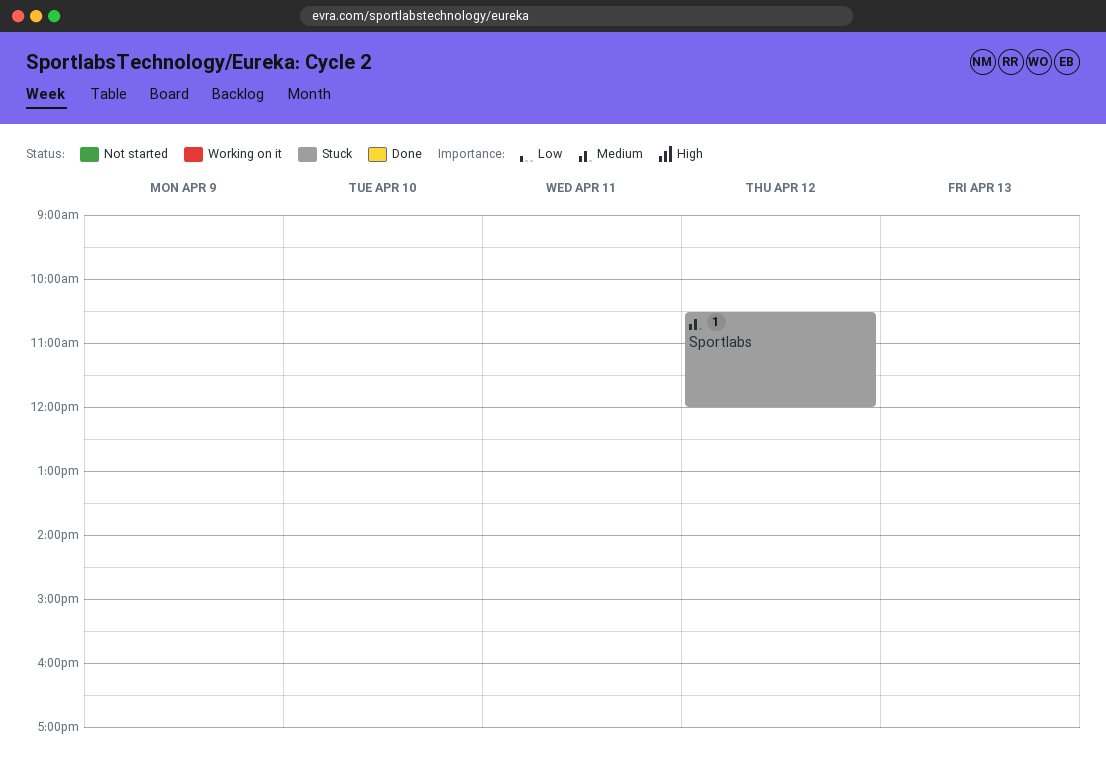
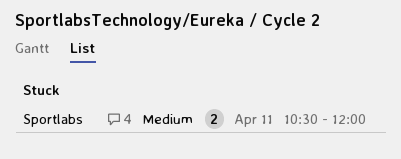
Sportlabs, estimate: 1 -> 2
Sportlabs, day: Apr 12 -> Apr 11

